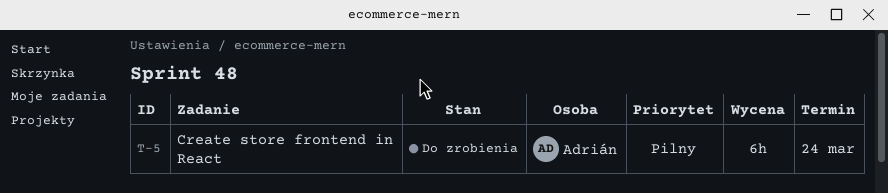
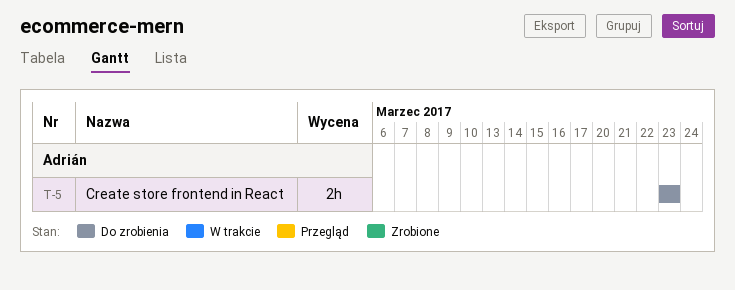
T-5, estimate: 6h -> 2h
T-5, due: Mar 24 -> Mar 23

